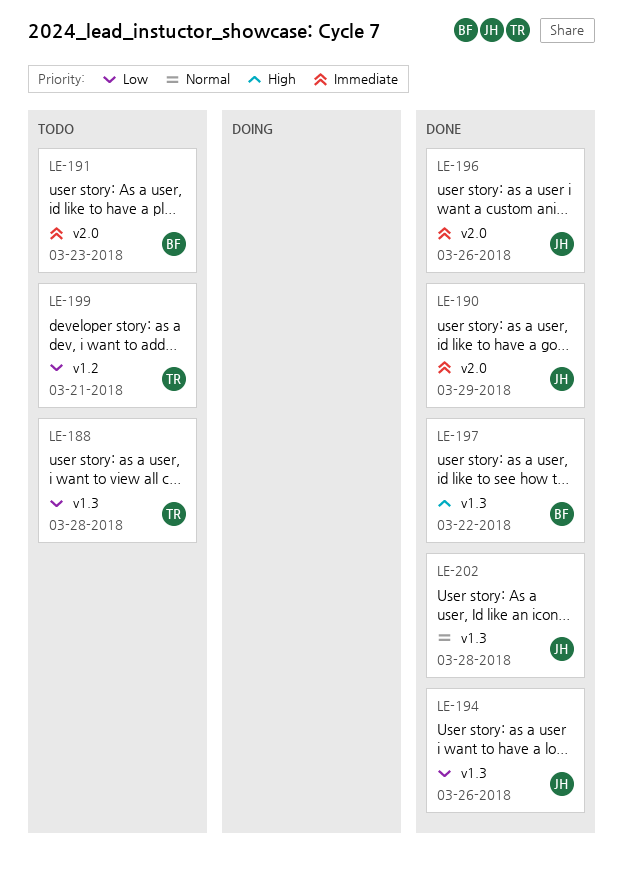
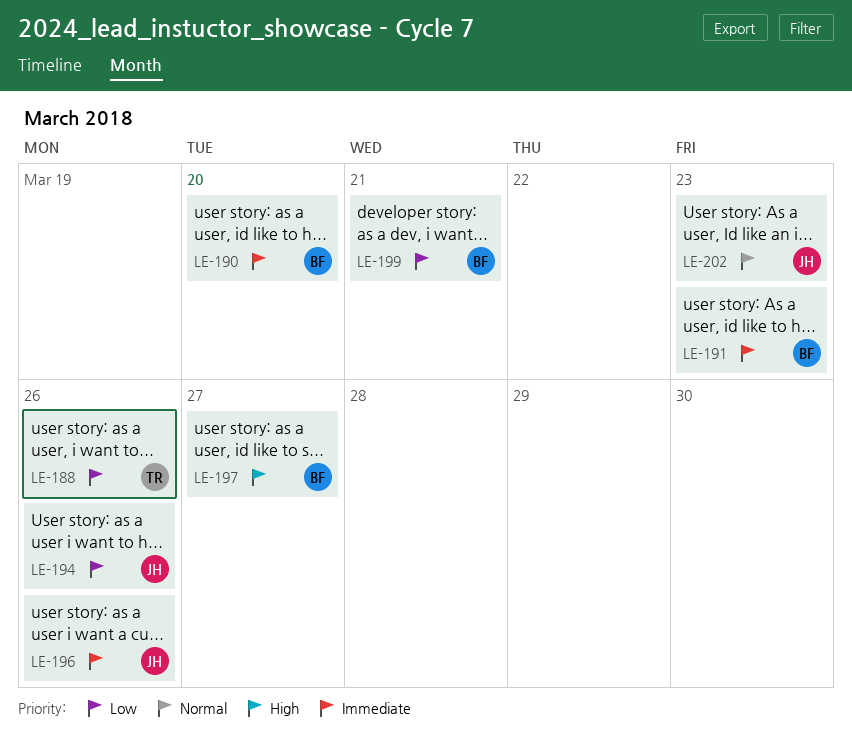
LE-188, due: Mar 28 -> Mar 26
LE-190, owner: JH -> BF
LE-190, due: Mar 29 -> Mar 20
LE-197, due: Mar 22 -> Mar 27
LE-199, owner: TR -> BF
LE-202, due: Mar 28 -> Mar 23

